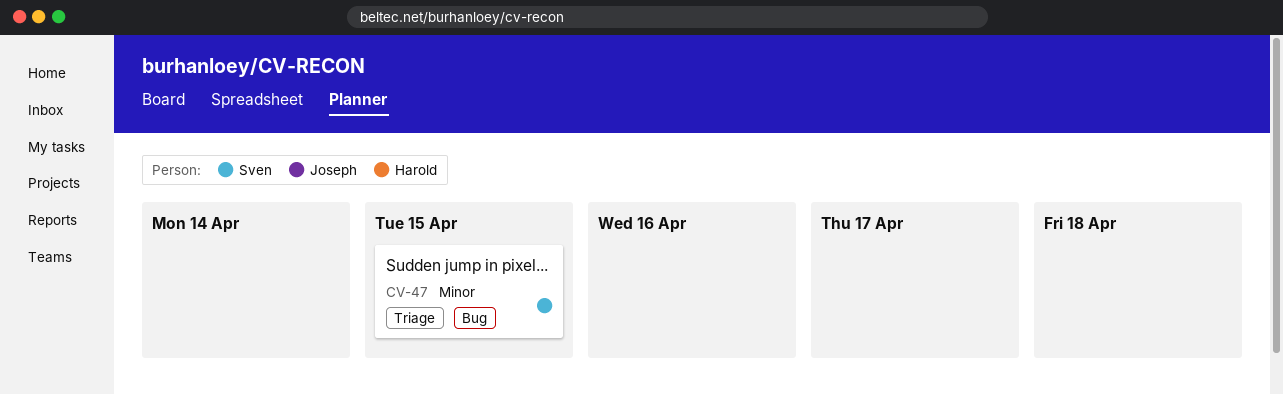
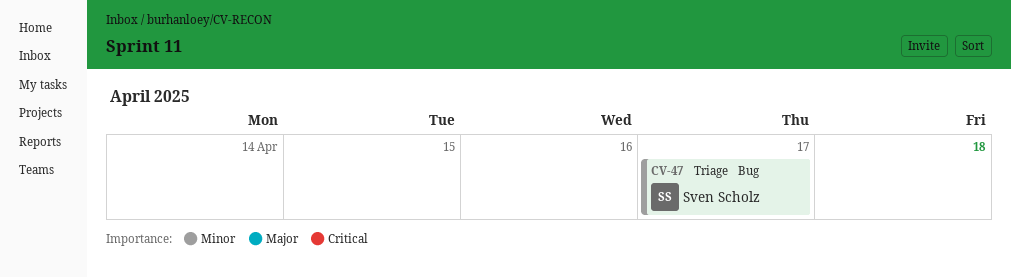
CV-47, due: Apr 15 -> Apr 17

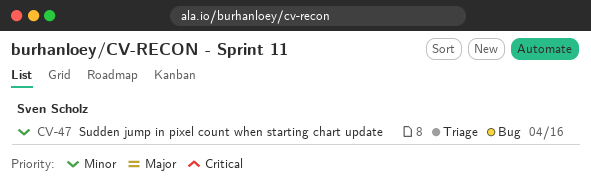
CV-47, due: Apr 17 -> Apr 16

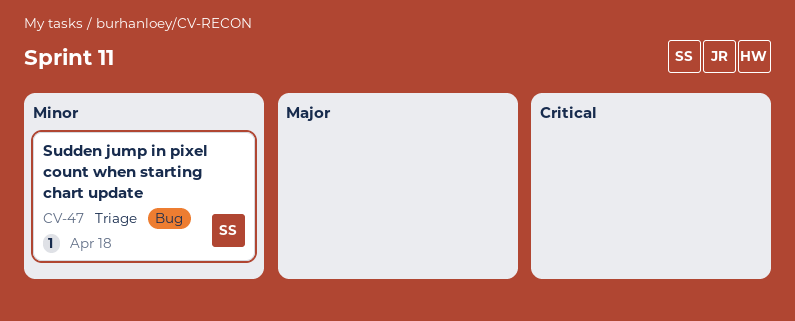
CV-47, due: Apr 16 -> Apr 18

